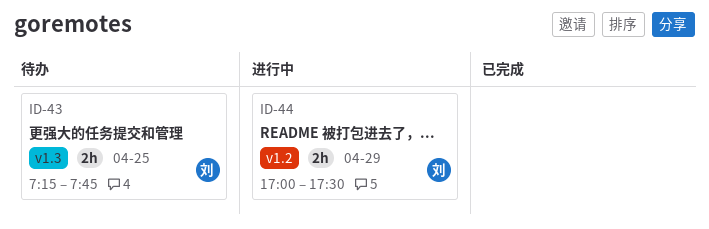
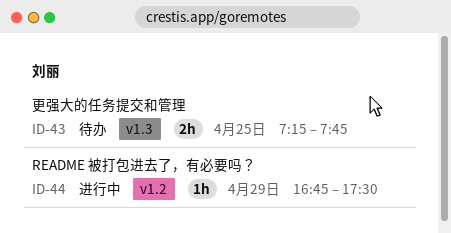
ID-44, estimate: 2h -> 1h
ID-44, begins: 17:00 -> 16:45

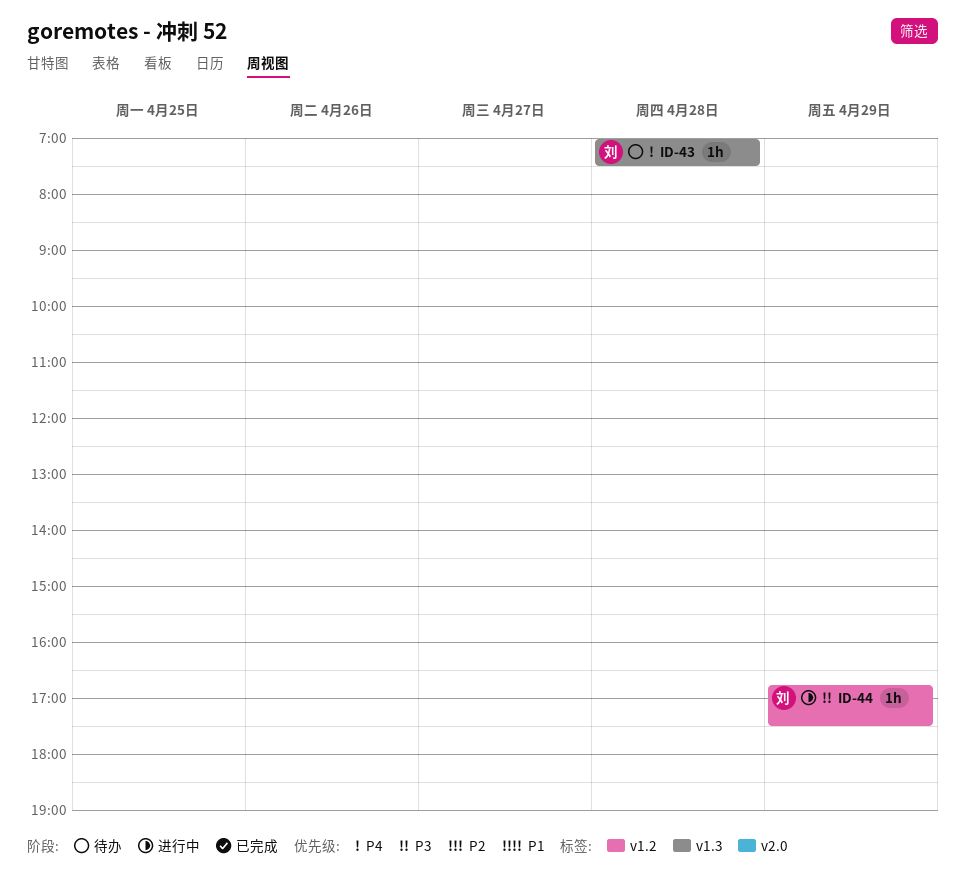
ID-43, estimate: 2h -> 1h
ID-43, day: Apr 25 -> Apr 28
ID-43, begins: 07:15 -> 07:00
ID-43, ends: 07:45 -> 07:30

